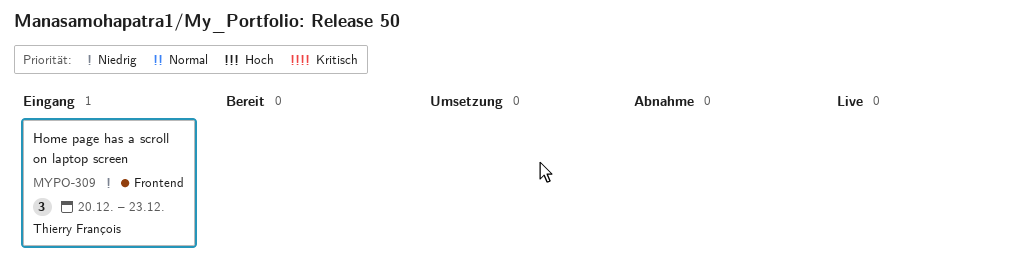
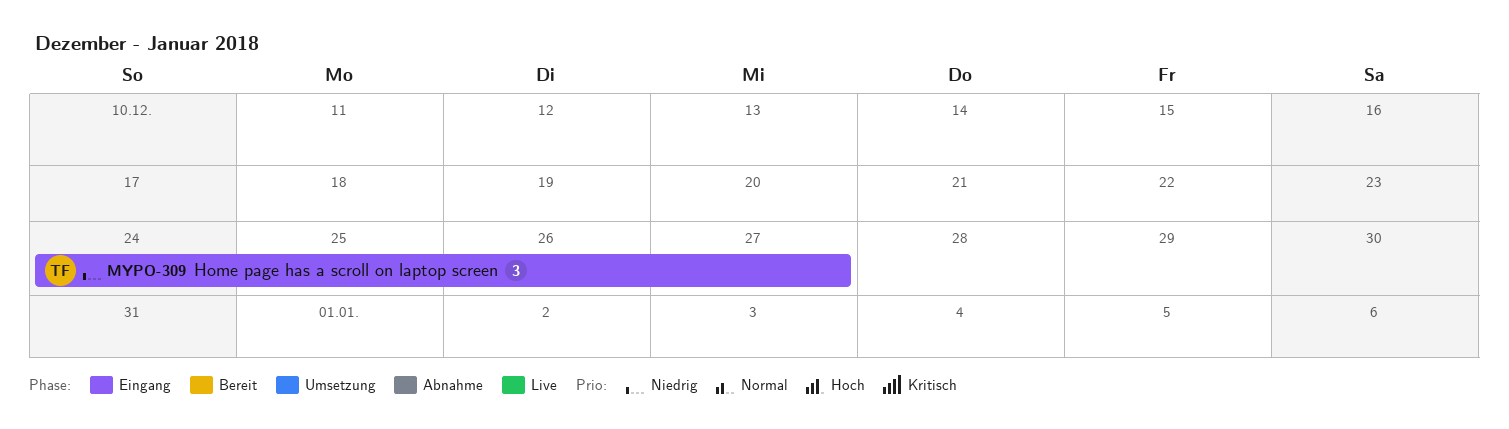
MYPO-309, start: Dec 20 -> Dec 24
MYPO-309, due: Dec 23 -> Dec 27

